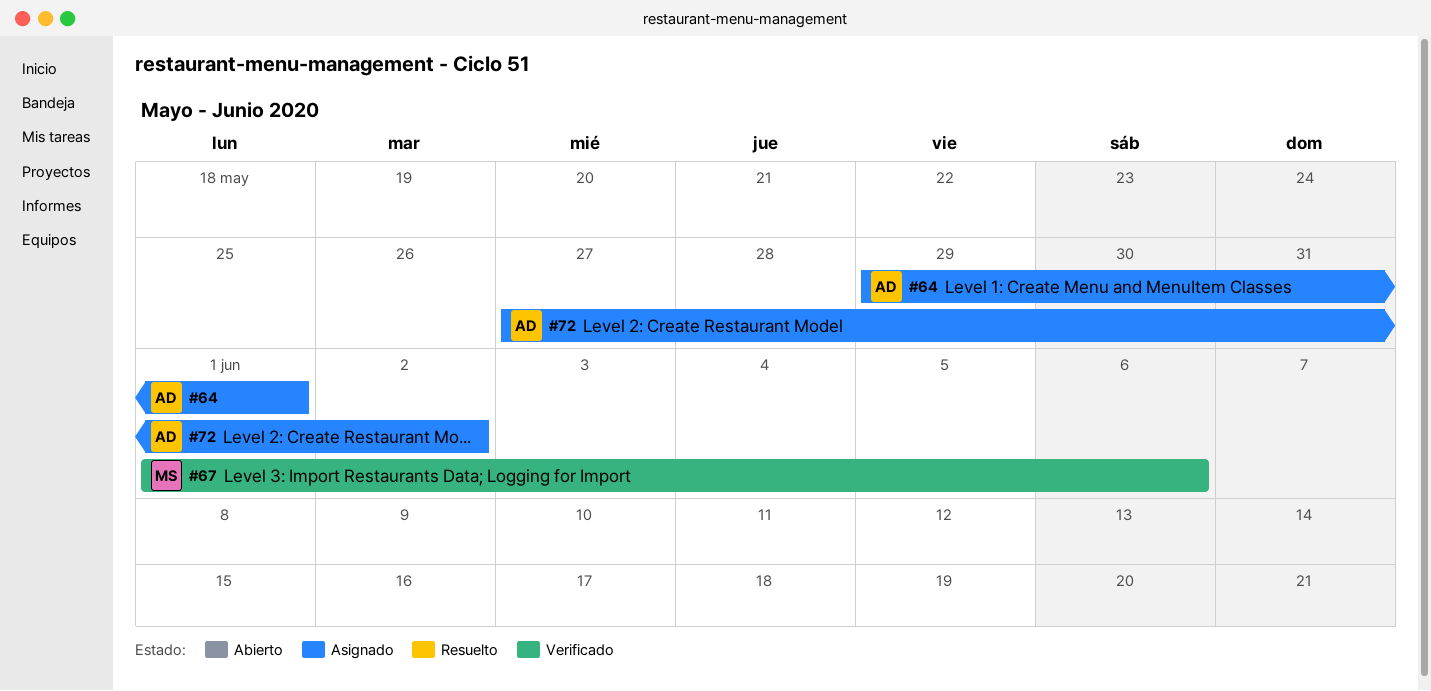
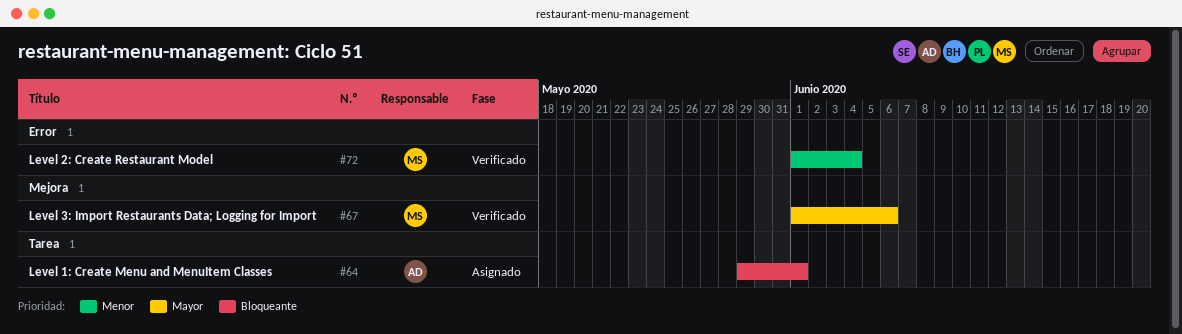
#72, status: Asignado -> Verificado
#72, owner: AD -> MS
#72, start: May 27 -> Jun 1
#72, due: Jun 2 -> Jun 4

